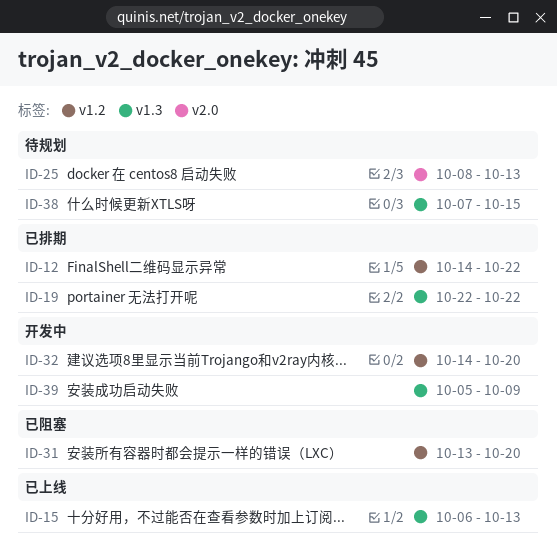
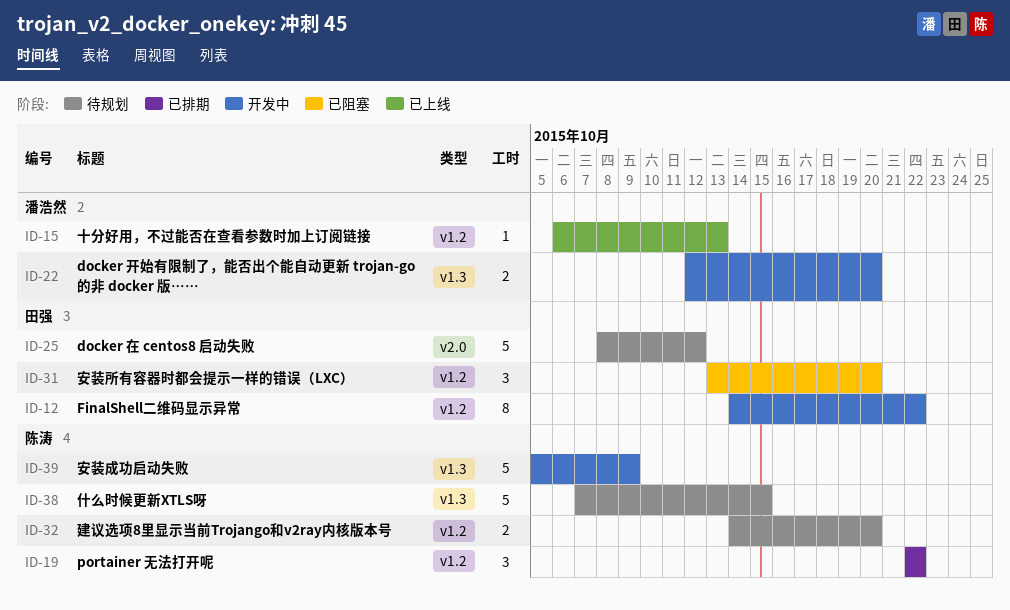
ID-12, status: 已排期 -> 开发中
ID-15, label: v1.3 -> v1.2
ID-19, label: v1.3 -> v1.2
ID-22: none -> present
ID-25, due: Oct 13 -> Oct 12
ID-32, status: 开发中 -> 待规划

